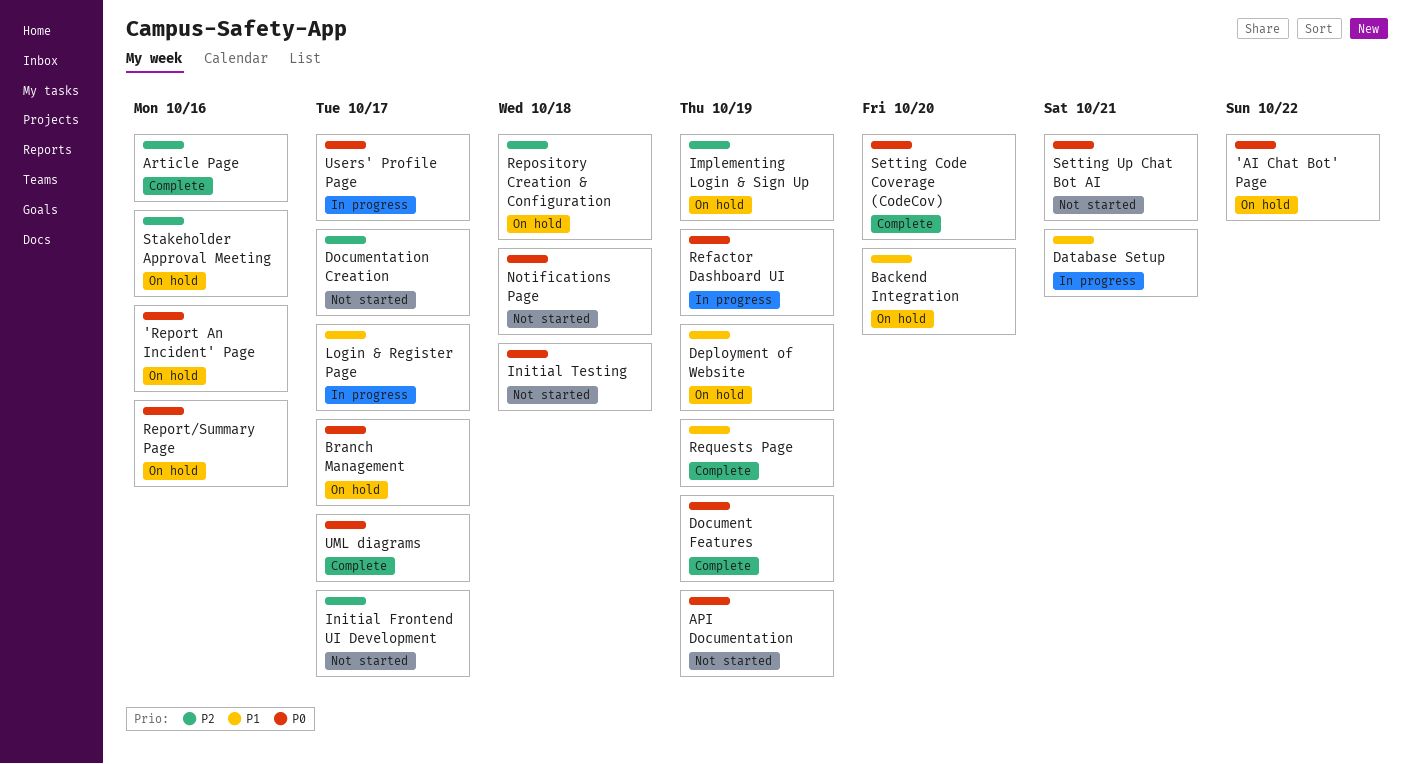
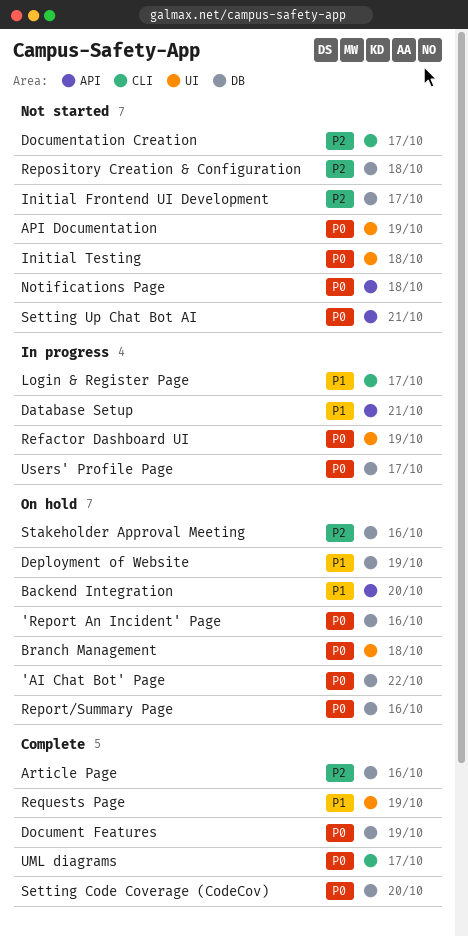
Branch Management, due: Oct 17 -> Oct 18
Implementing Login & Sign Up: present -> none
Repository Creation & Configuration, status: On hold -> Not started

